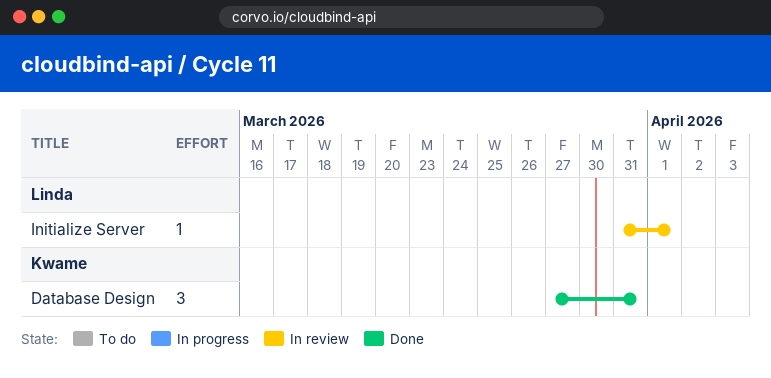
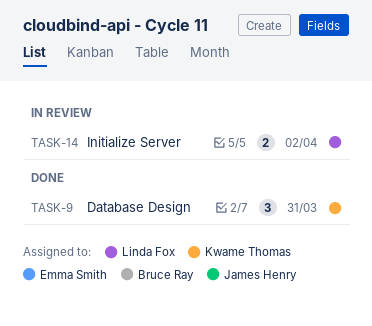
Initialize Server, estimate: 1 -> 2
Initialize Server, due: Apr 1 -> Apr 2

